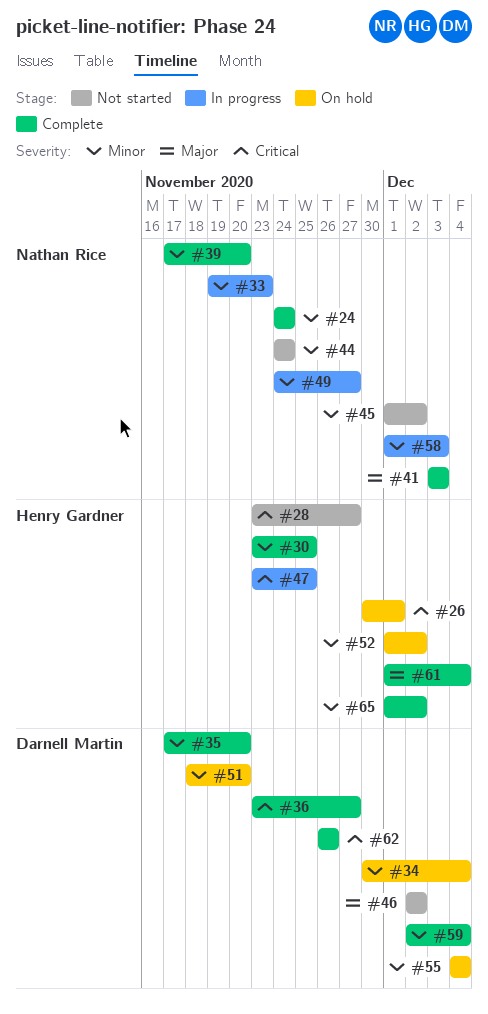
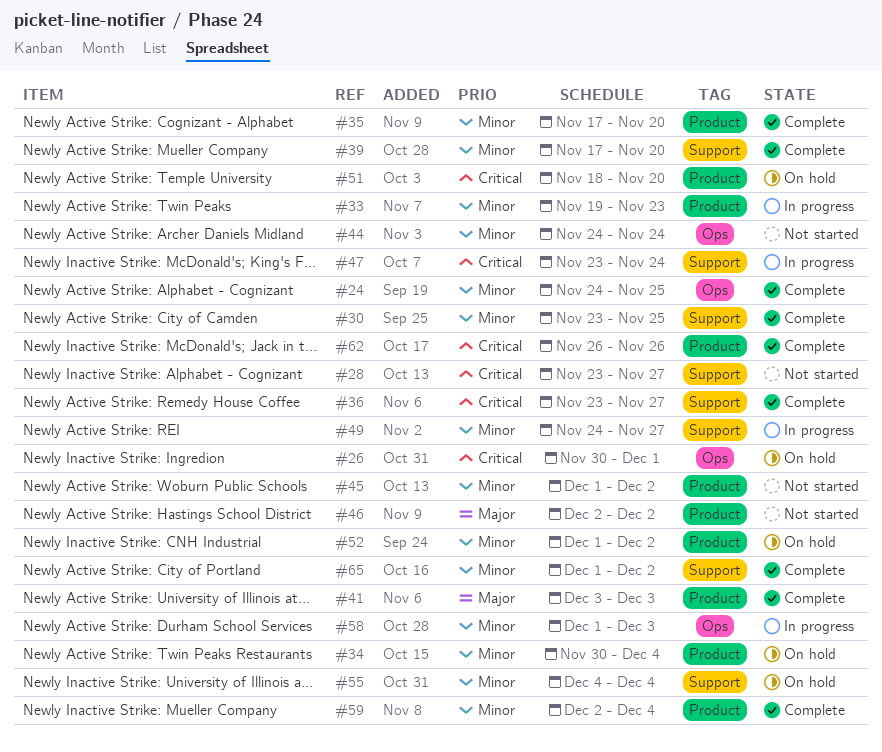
#24, due: Nov 24 -> Nov 25
#47, due: Nov 25 -> Nov 24
#51, priority: Minor -> Critical
#61: present -> none

